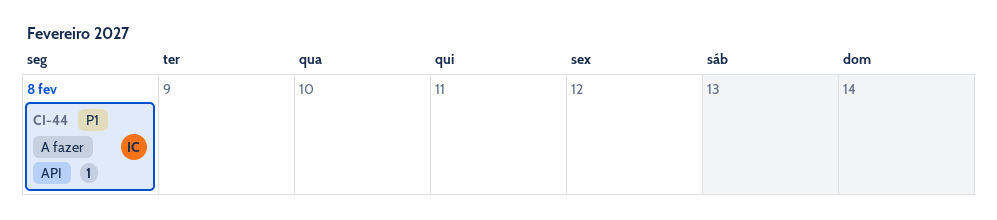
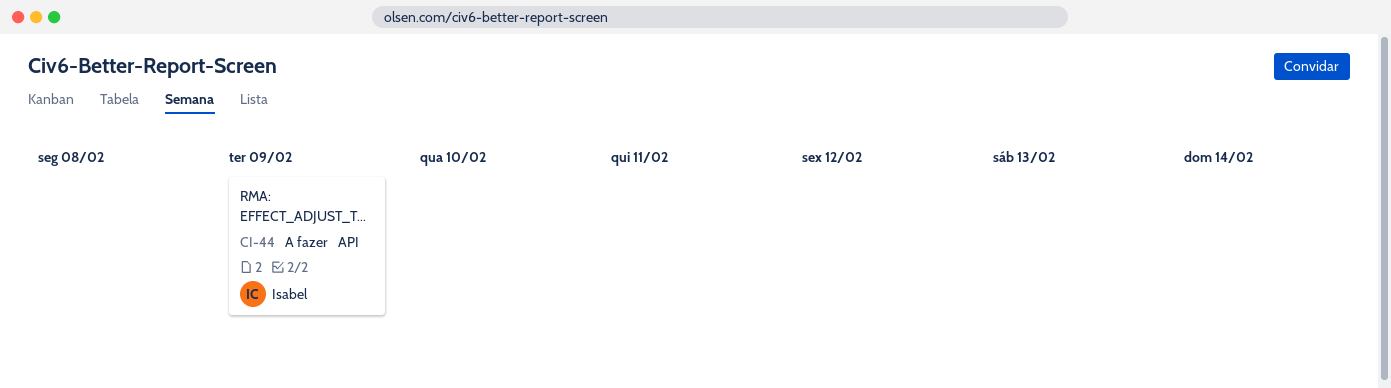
CI-44, due: Feb 8 -> Feb 9

